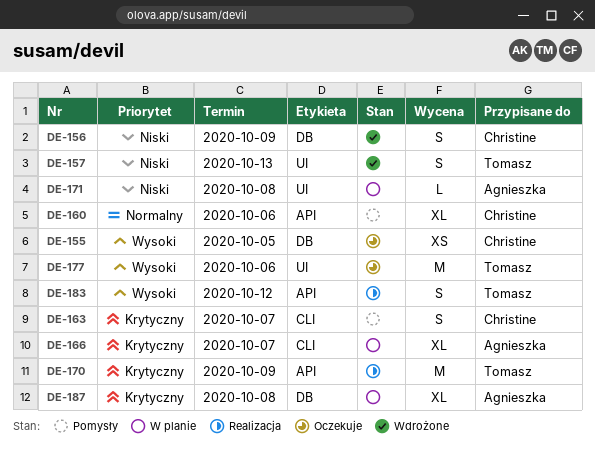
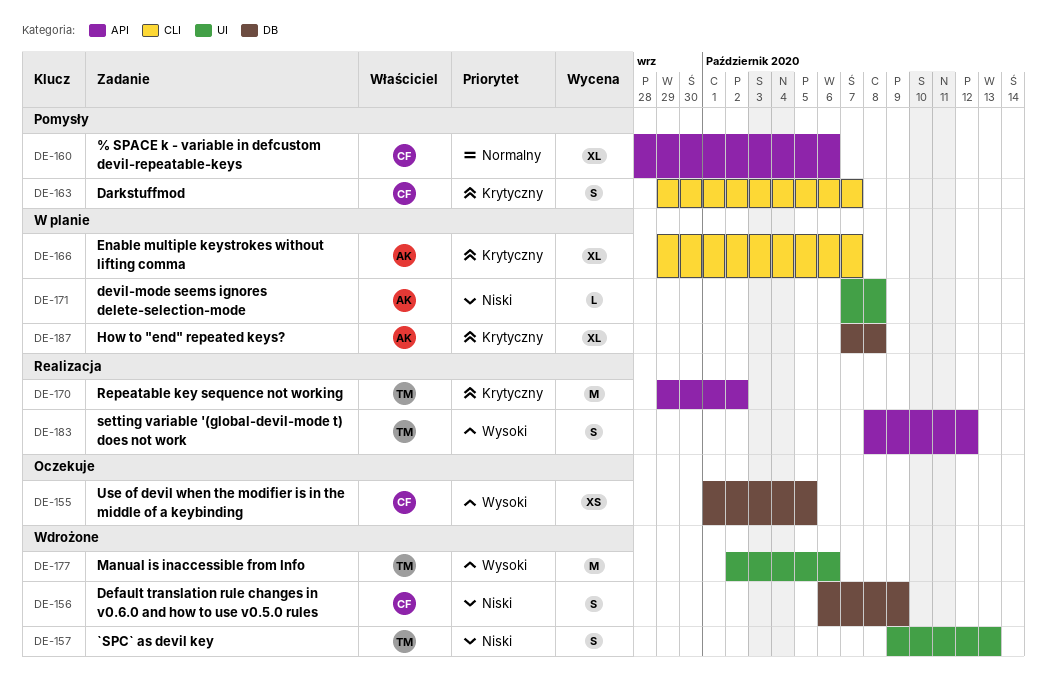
DE-170, due: Oct 9 -> Oct 2
DE-177, status: Oczekuje -> Wdrożone

